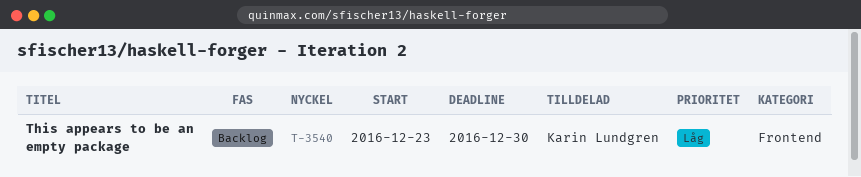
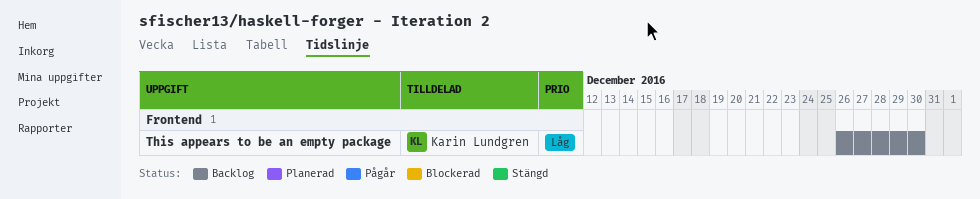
This appears to be an empty package, start: Dec 23 -> Dec 26

